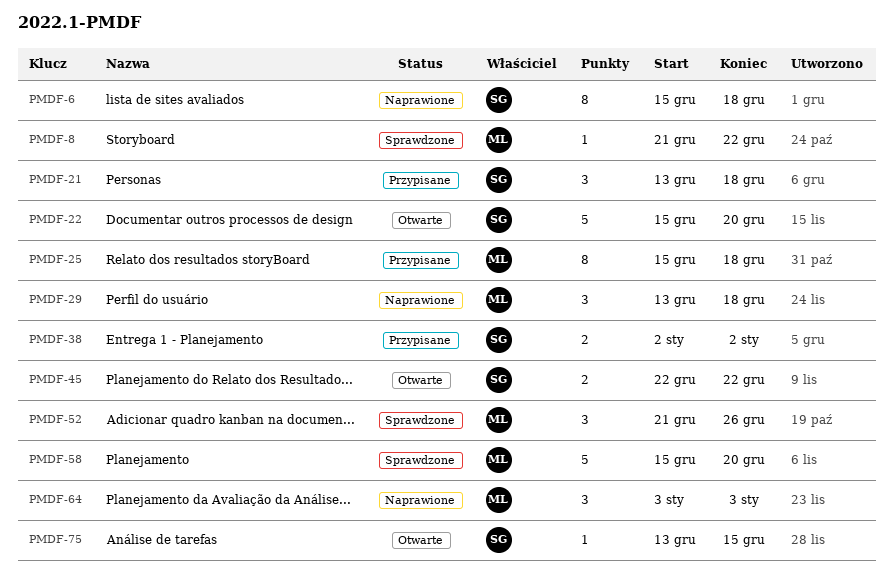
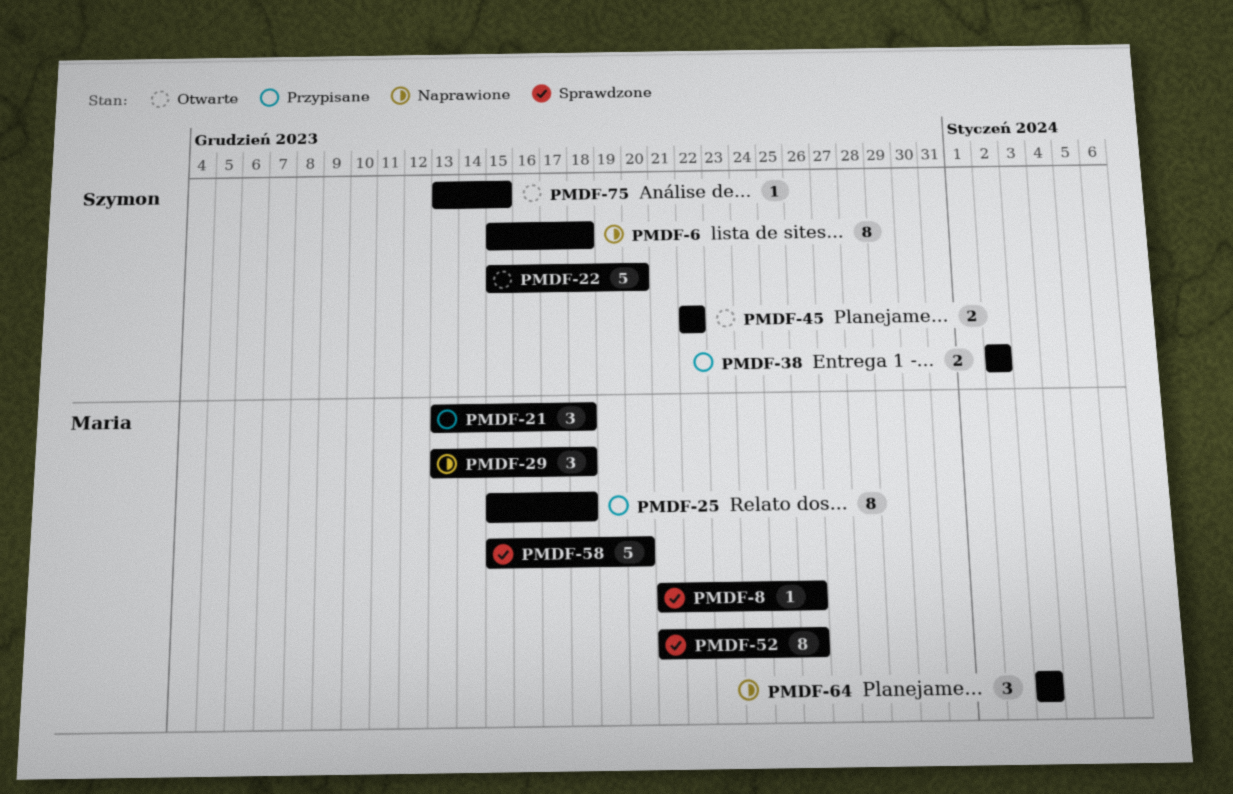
PMDF-8, due: Dec 22 -> Dec 26
PMDF-21, owner: Szymon -> Maria
PMDF-52, estimate: 3 -> 8

